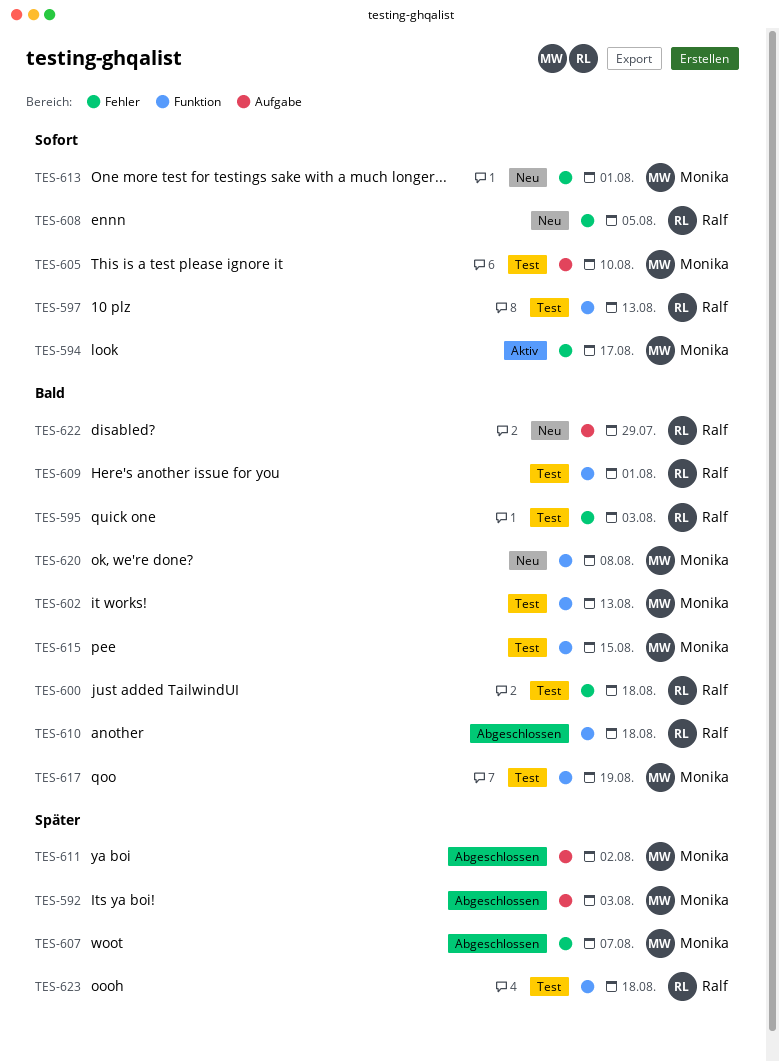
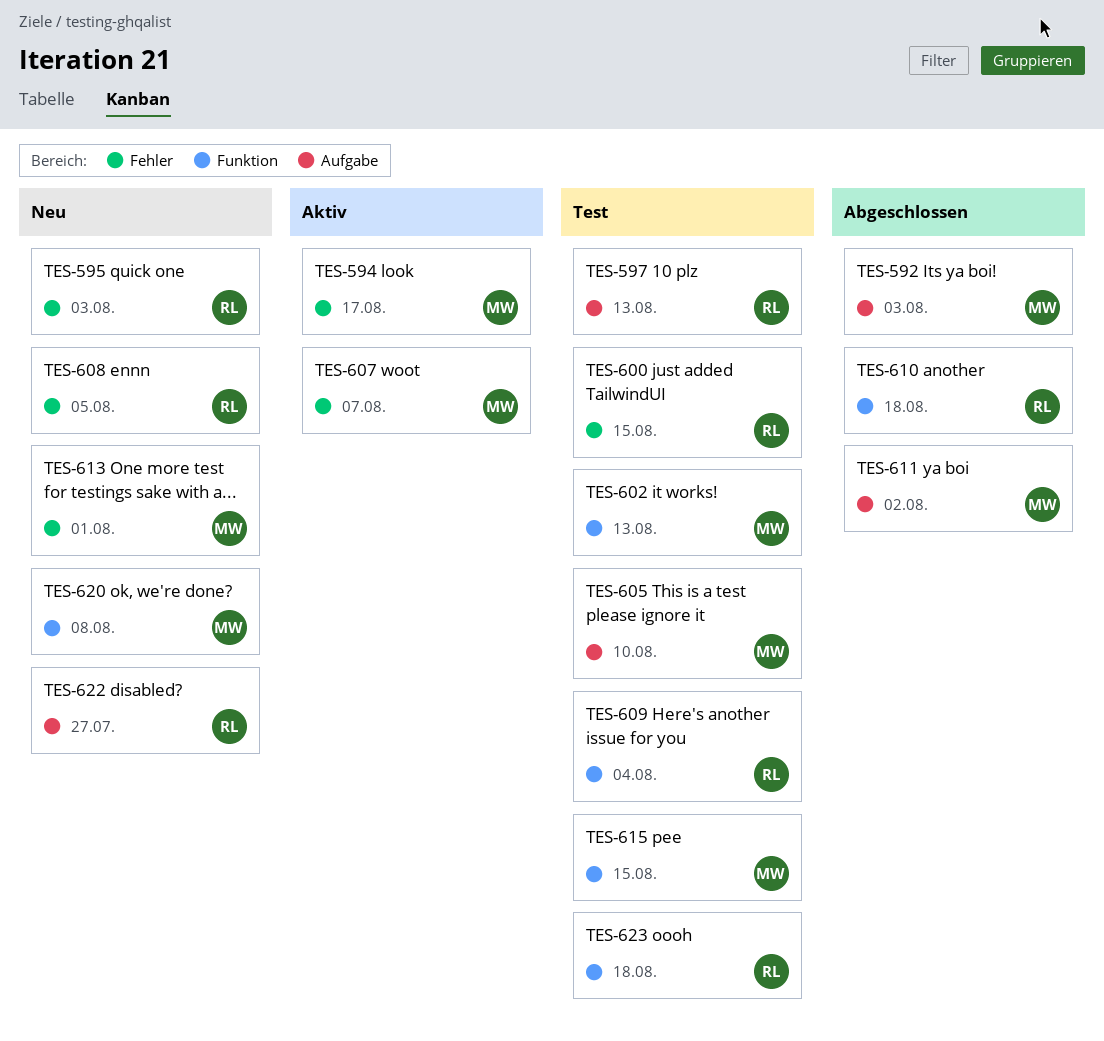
TES-595, status: Test -> Neu
TES-597, label: Funktion -> Aufgabe
TES-600, due: Aug 18 -> Aug 15
TES-607, status: Abgeschlossen -> Aktiv
TES-609, due: Aug 1 -> Aug 4
TES-617: present -> none
TES-622, due: Jul 29 -> Jul 27

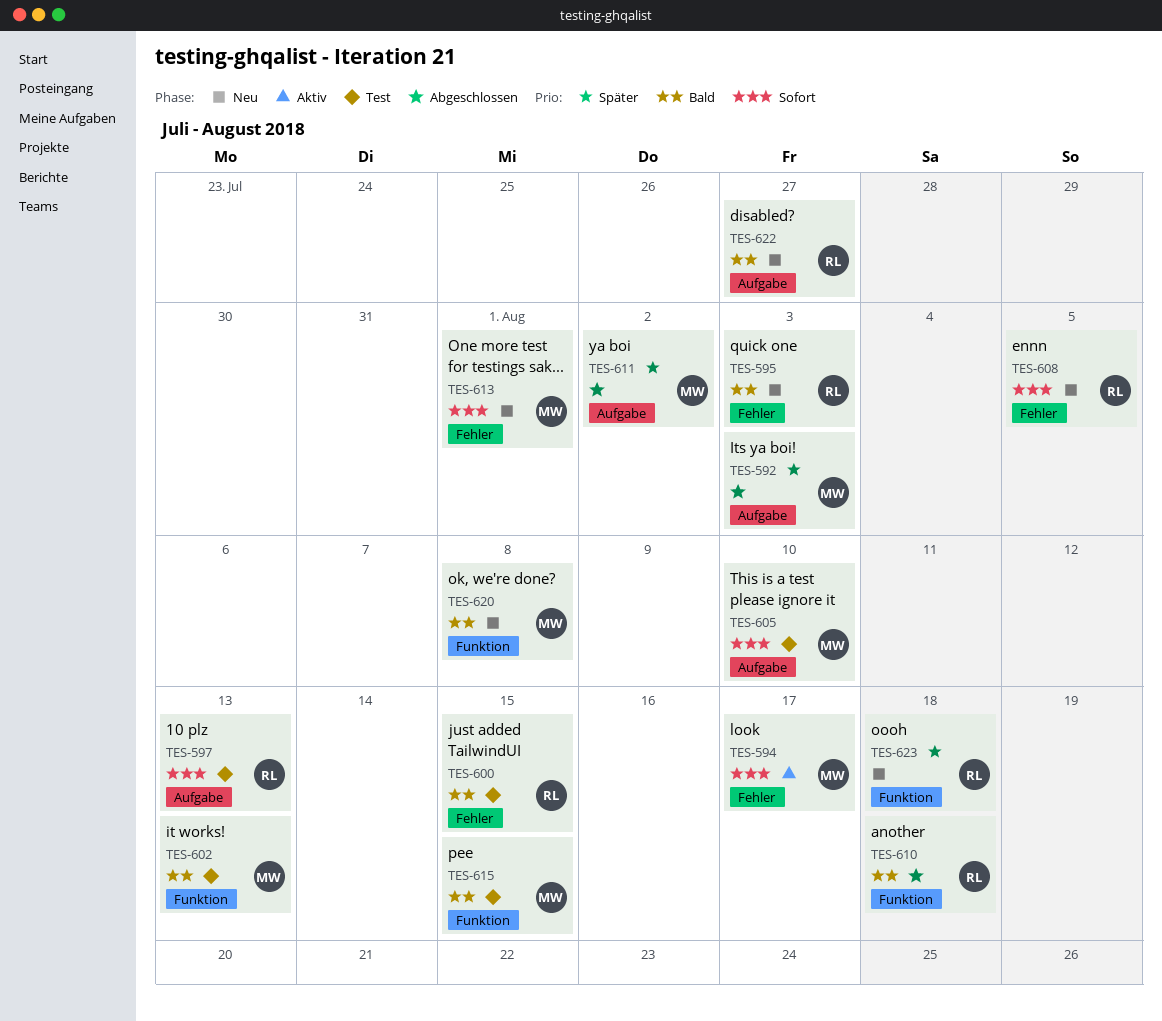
TES-607: present -> none
TES-609: present -> none
TES-623, status: Test -> Neu

